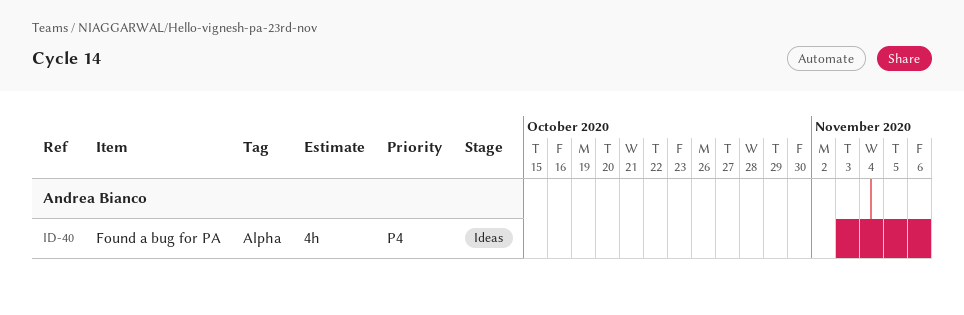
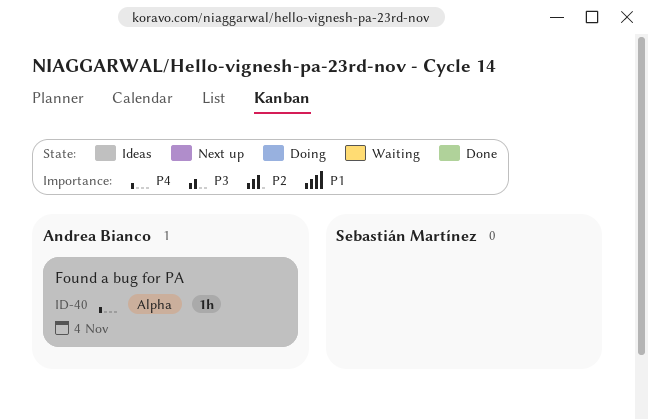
ID-40, estimate: 4h -> 1h
ID-40, due: Nov 6 -> Nov 4

